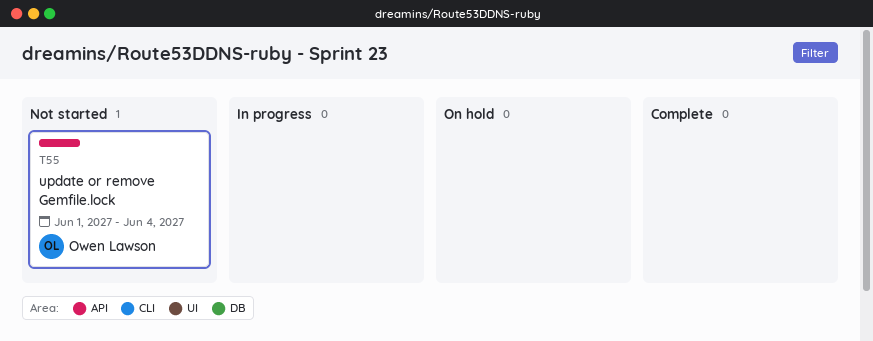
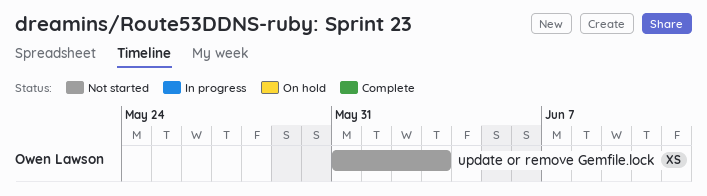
update or remove Gemfile.lock, start: Jun 1 -> May 31
update or remove Gemfile.lock, due: Jun 4 -> Jun 3

